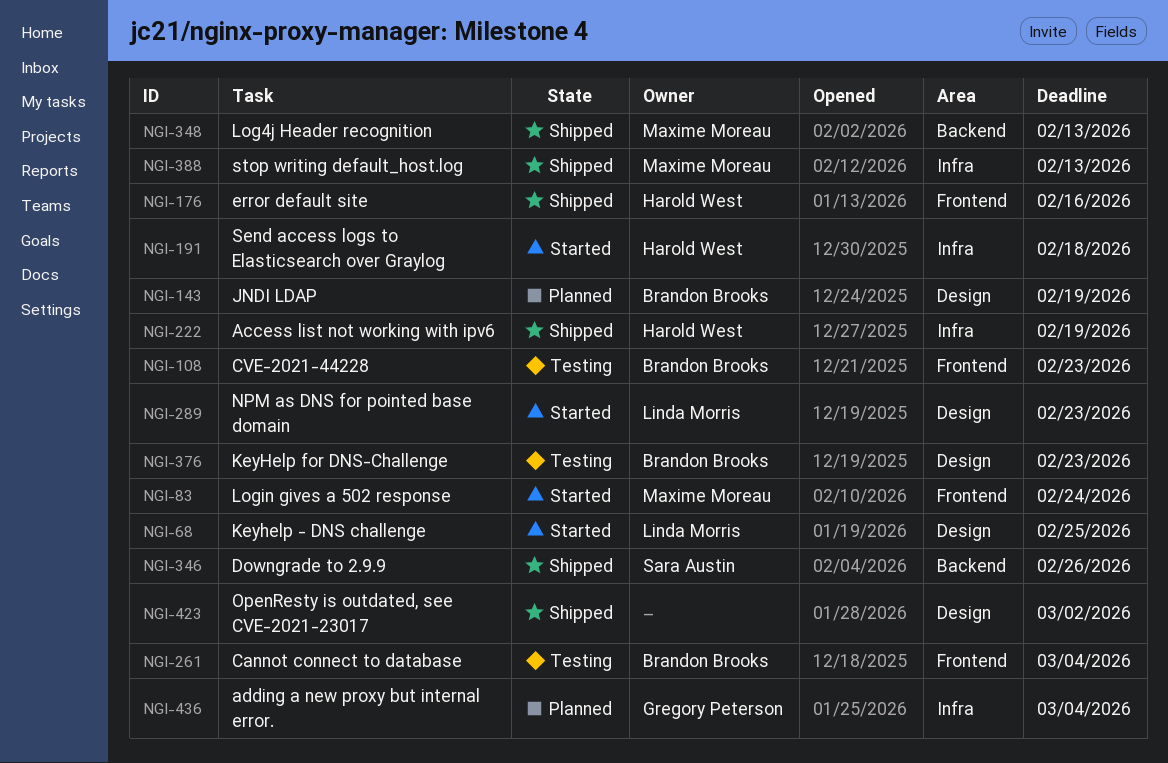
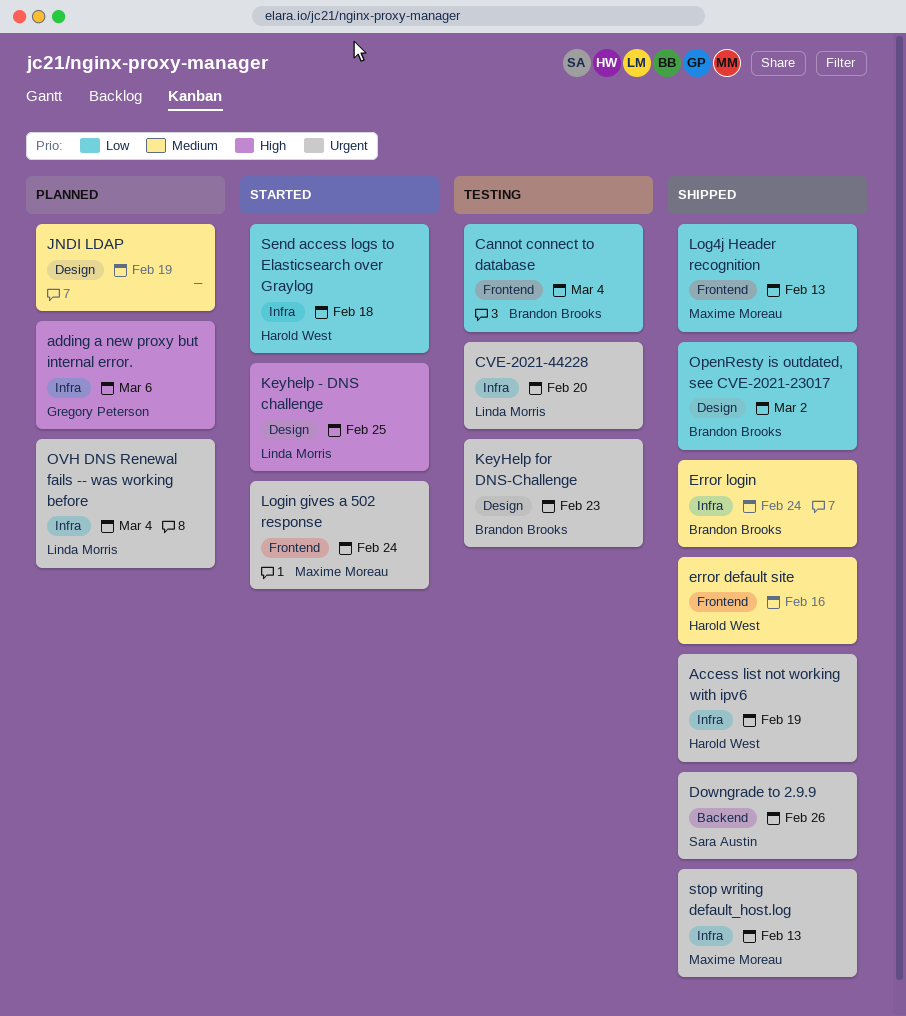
adding a new proxy but internal error., due: Mar 4 -> Mar 6
CVE-2021-44228, owner: Brandon Brooks -> Linda Morris
CVE-2021-44228, label: Frontend -> Infra
CVE-2021-44228, due: Feb 23 -> Feb 20
Error login: none -> present
JNDI LDAP, owner: Brandon Brooks -> none
Log4j Header recognition, label: Backend -> Frontend
NPM as DNS for pointed base domain: present -> none
OpenResty is outdated, see CVE-2021-23017, owner: none -> Brandon Brooks
OVH DNS Renewal fails -- was working before: none -> present

